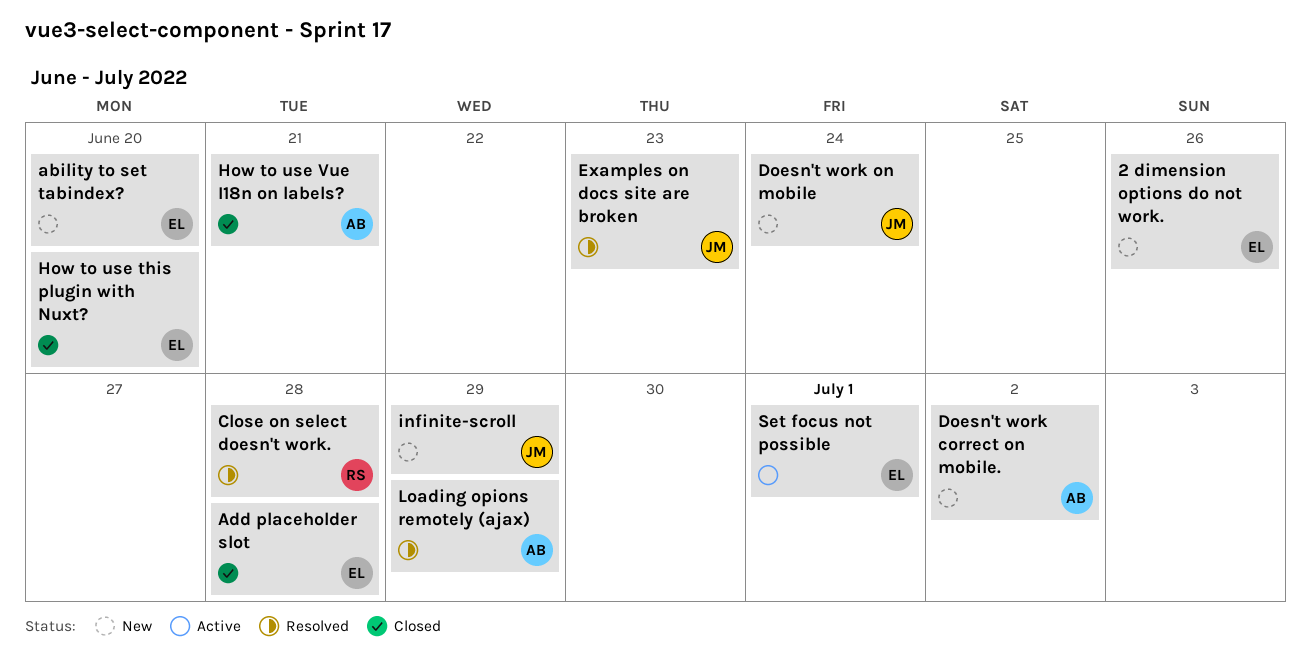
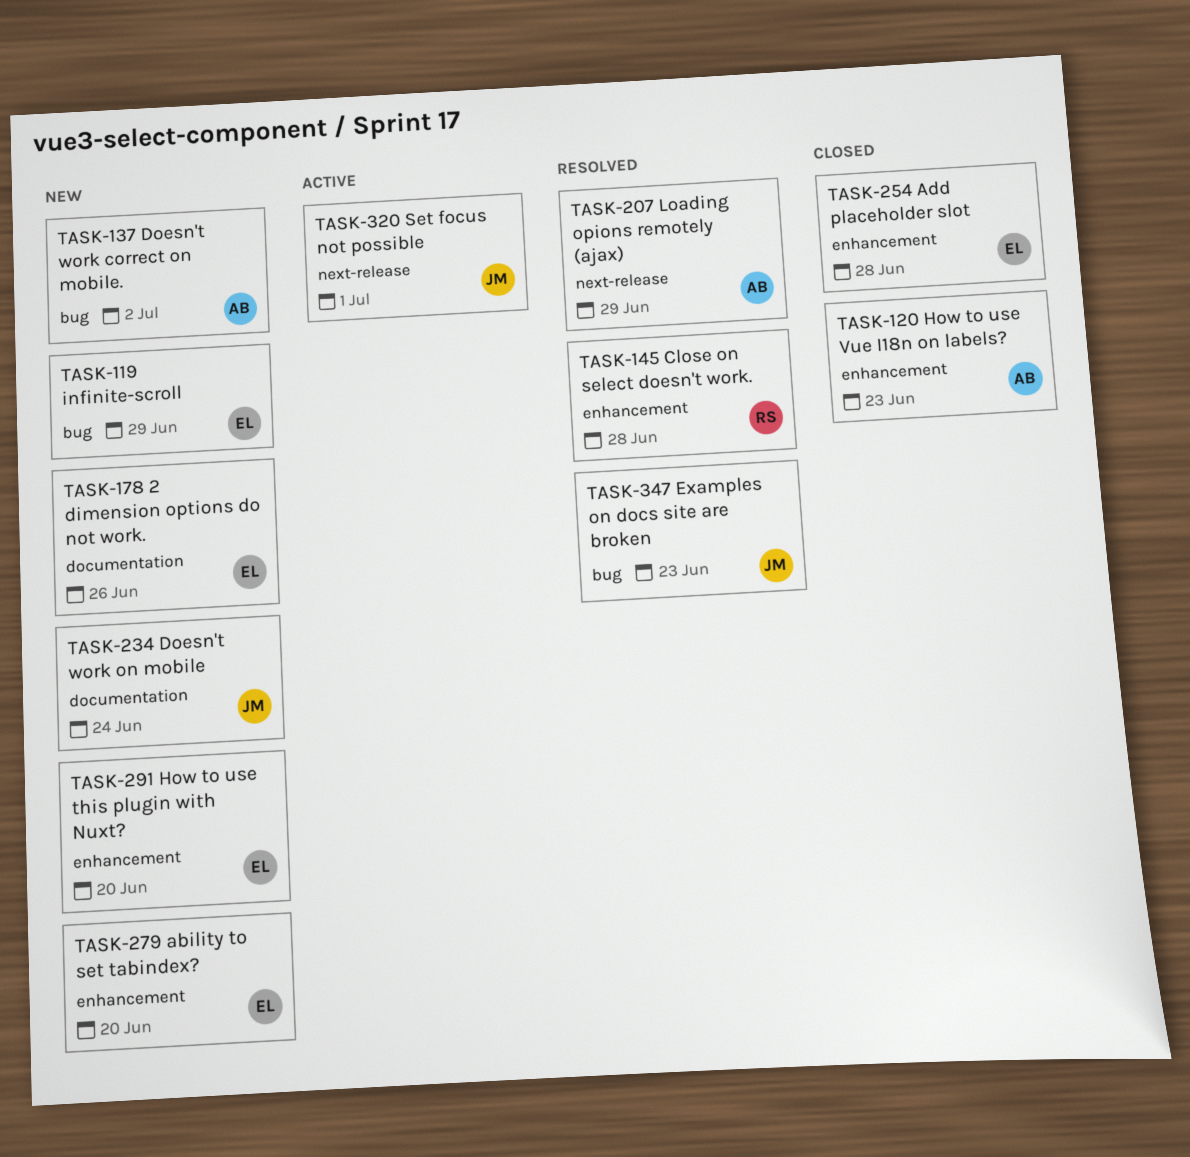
How to use this plugin with Nuxt?, status: Closed -> New
How to use Vue I18n on labels?, due: Jun 21 -> Jun 23
infinite-scroll, owner: JM -> EL
Set focus not possible, owner: EL -> JM

